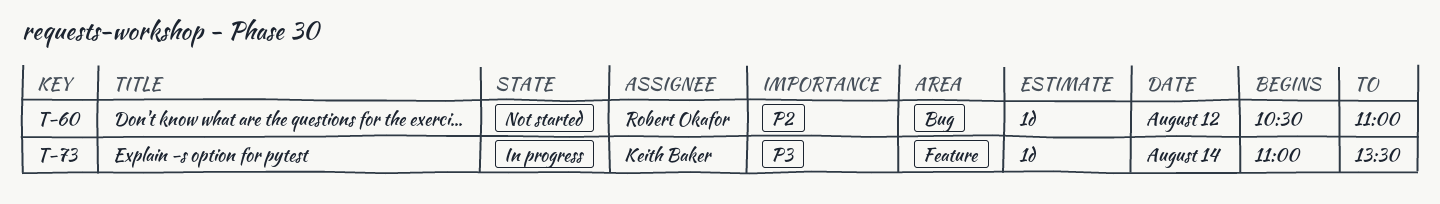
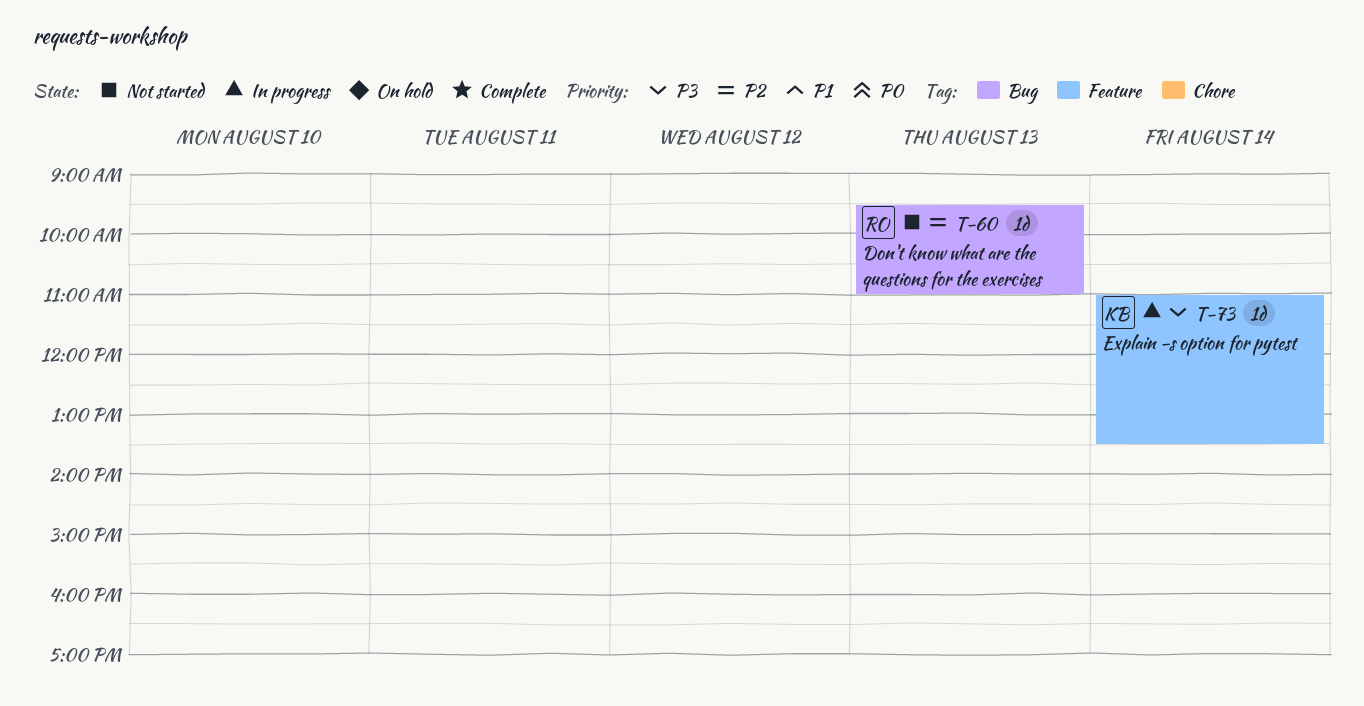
T-60, day: Aug 12 -> Aug 13
T-60, begins: 10:30 -> 09:30

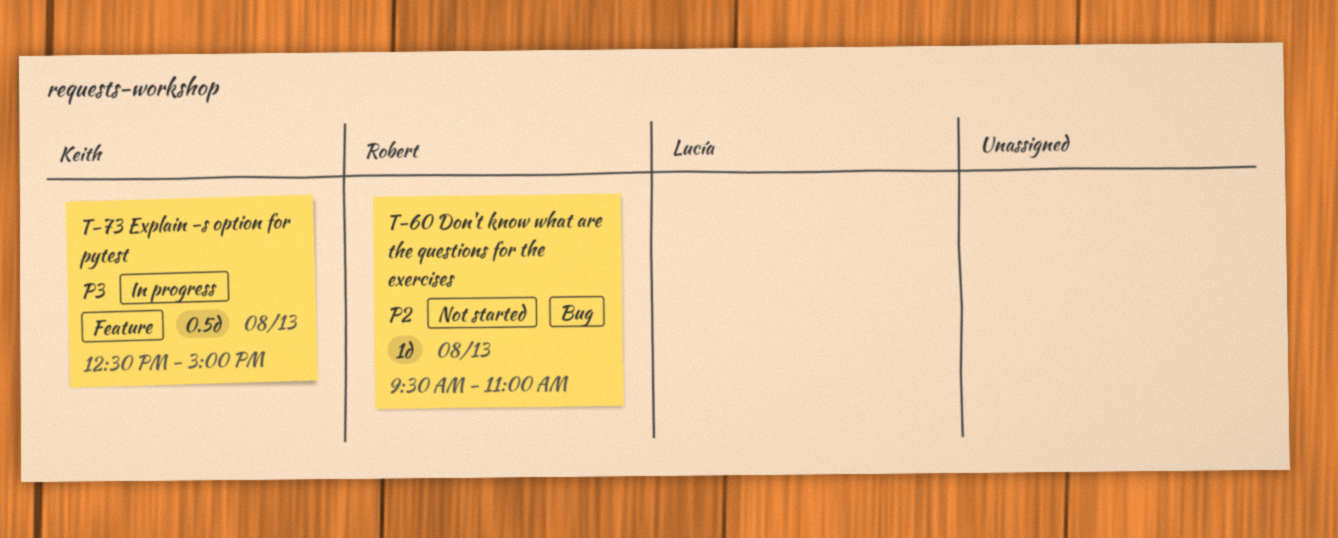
T-73, estimate: 1d -> 0.5d
T-73, day: Aug 14 -> Aug 13
T-73, begins: 11:00 -> 12:30
T-73, ends: 13:30 -> 15:00

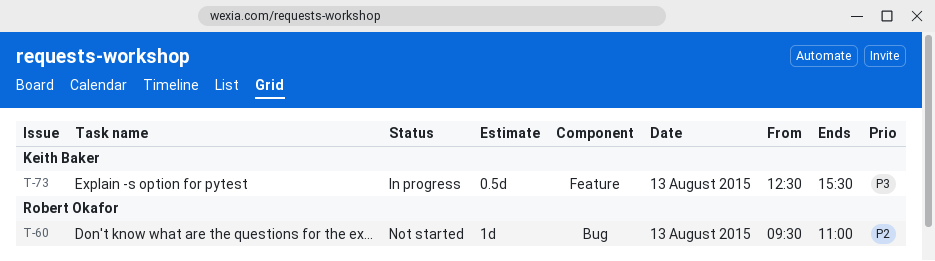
T-73, ends: 15:00 -> 15:30

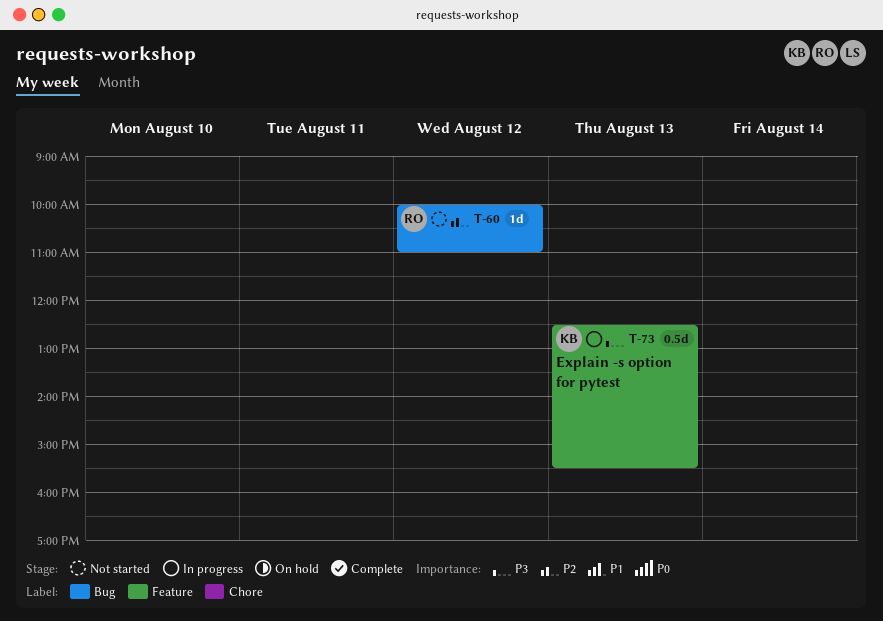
T-60, day: Aug 13 -> Aug 12
T-60, begins: 09:30 -> 10:00

